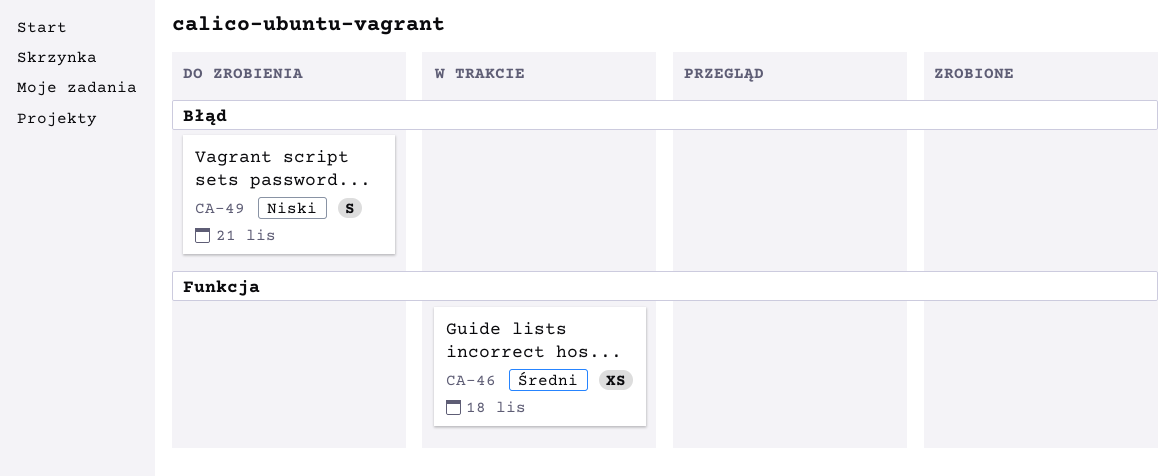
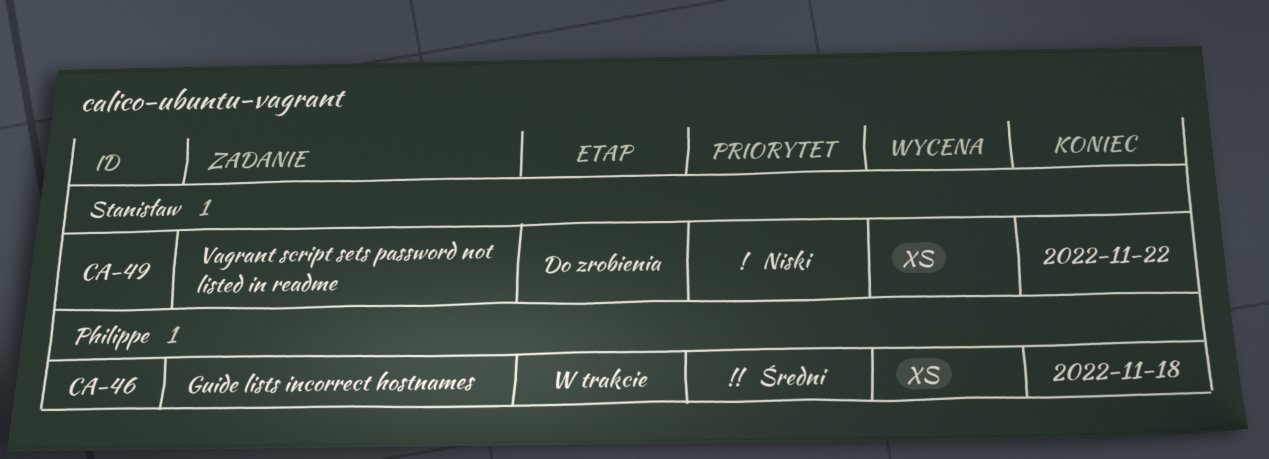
CA-49, estimate: S -> XS
CA-49, due: Nov 21 -> Nov 22

